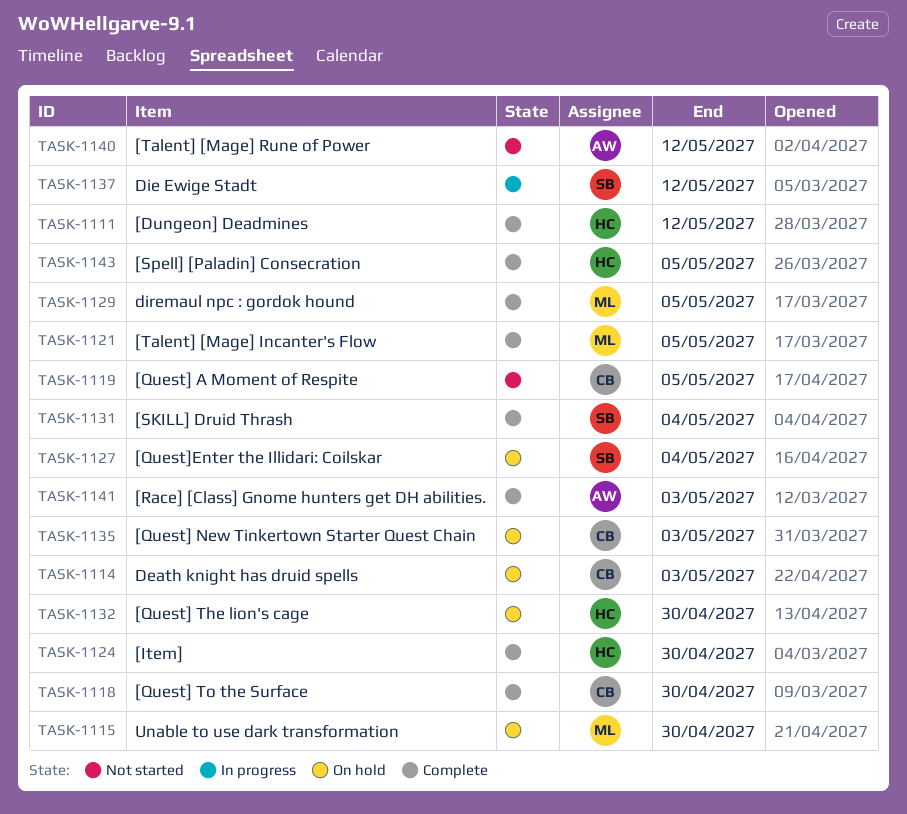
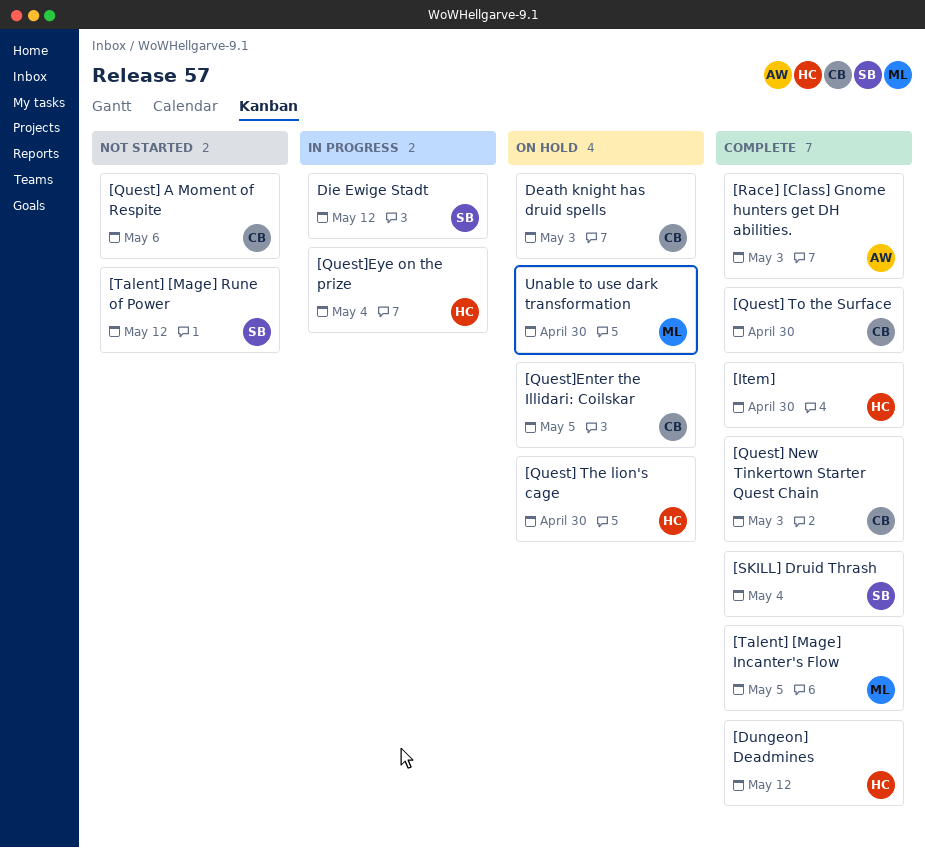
[Quest] A Moment of Respite, due: May 5 -> May 6
[Quest] New Tinkertown Starter Quest Chain, status: On hold -> Complete
[Quest]Enter the Illidari: Coilskar, owner: SB -> CB
[Quest]Enter the Illidari: Coilskar, due: May 4 -> May 5
[Quest]Eye on the prize: none -> present
[Spell] [Paladin] Consecration: present -> none
[Talent] [Mage] Rune of Power, owner: AW -> SB
diremaul npc : gordok hound: present -> none

